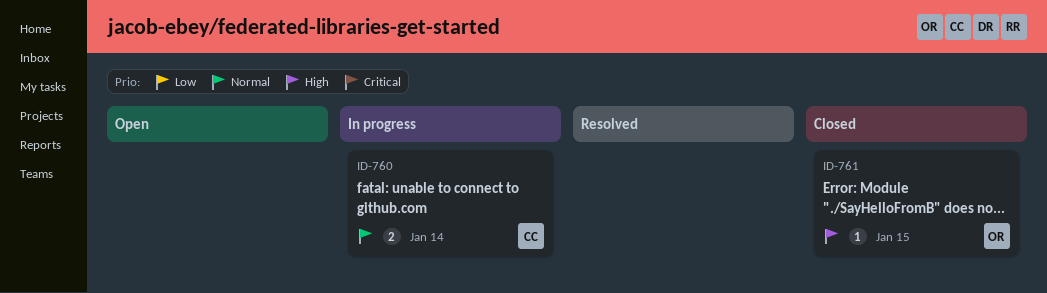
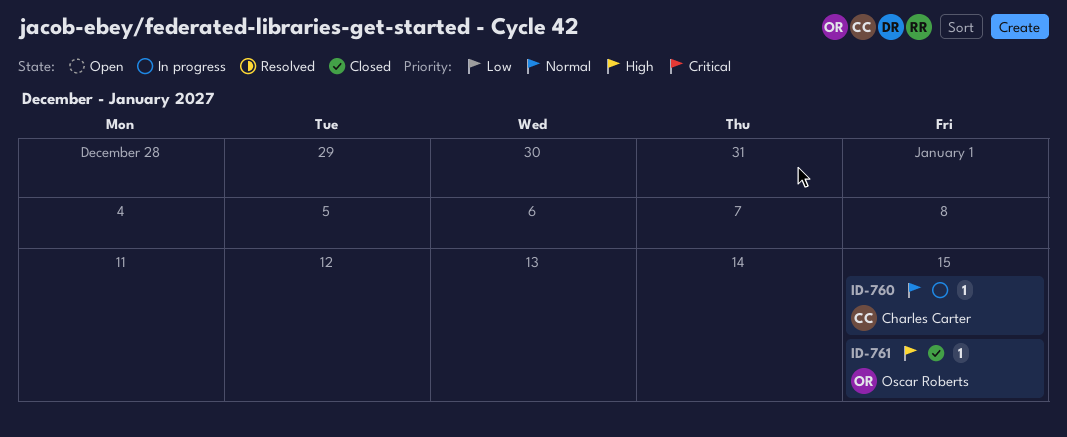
ID-760, estimate: 2 -> 1
ID-760, due: Jan 14 -> Jan 15

